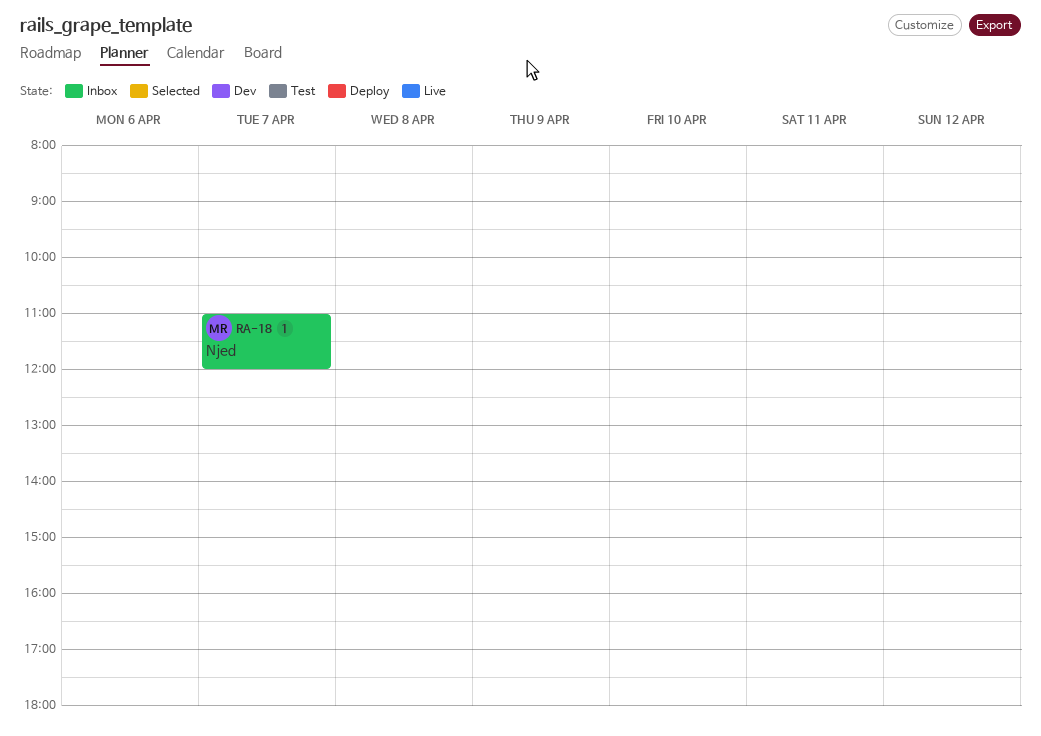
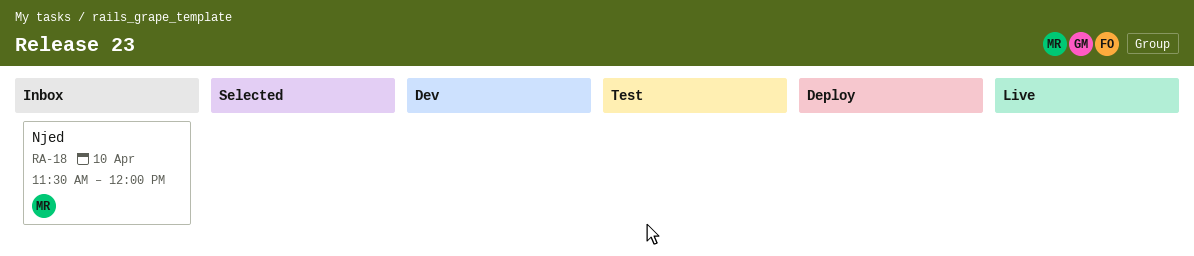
RA-18, day: Apr 7 -> Apr 10
RA-18, begins: 11:00 -> 11:30

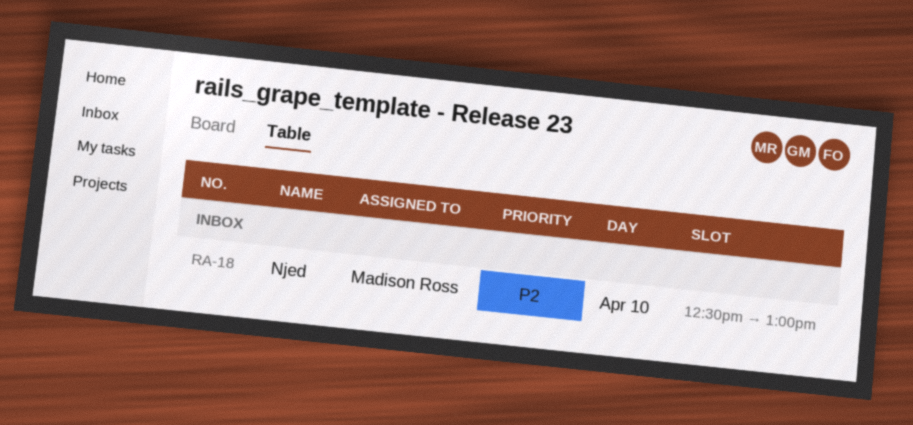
RA-18, begins: 11:30 -> 12:30
RA-18, ends: 12:00 -> 13:00

